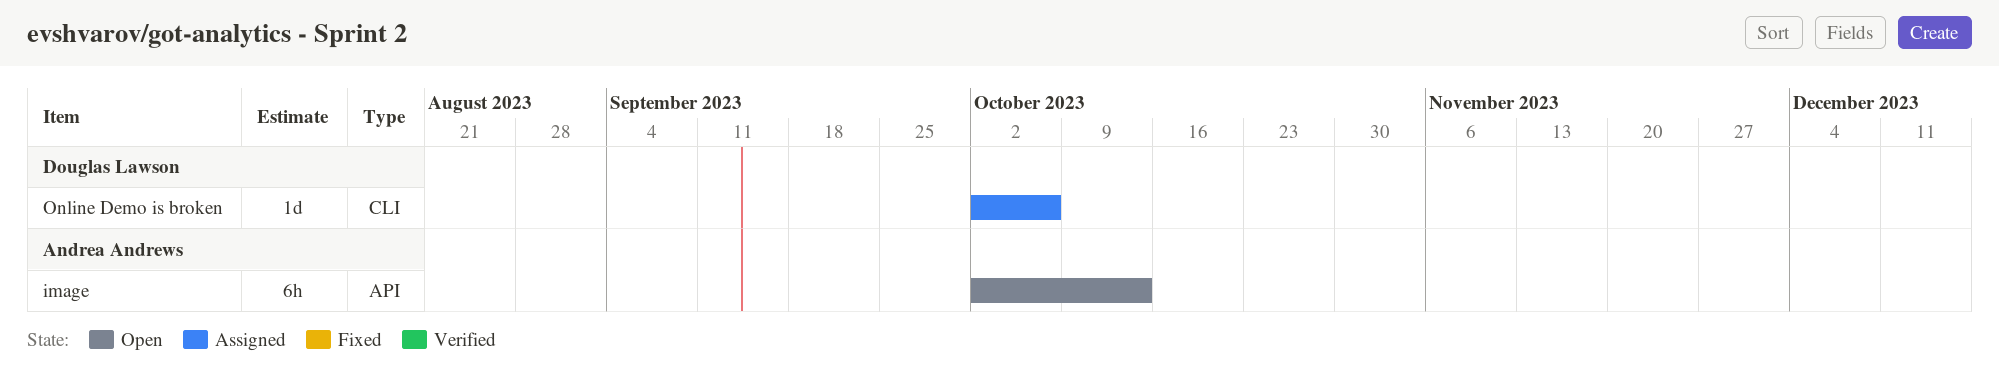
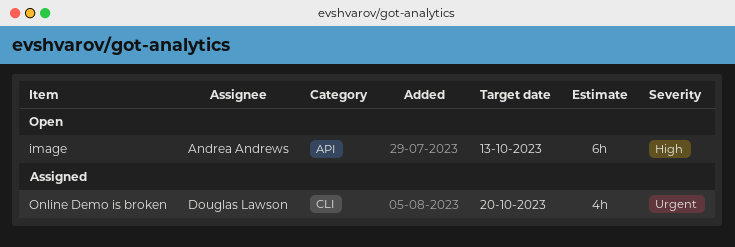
Online Demo is broken, estimate: 1d -> 4h
Online Demo is broken, due: Oct 6 -> Oct 20

